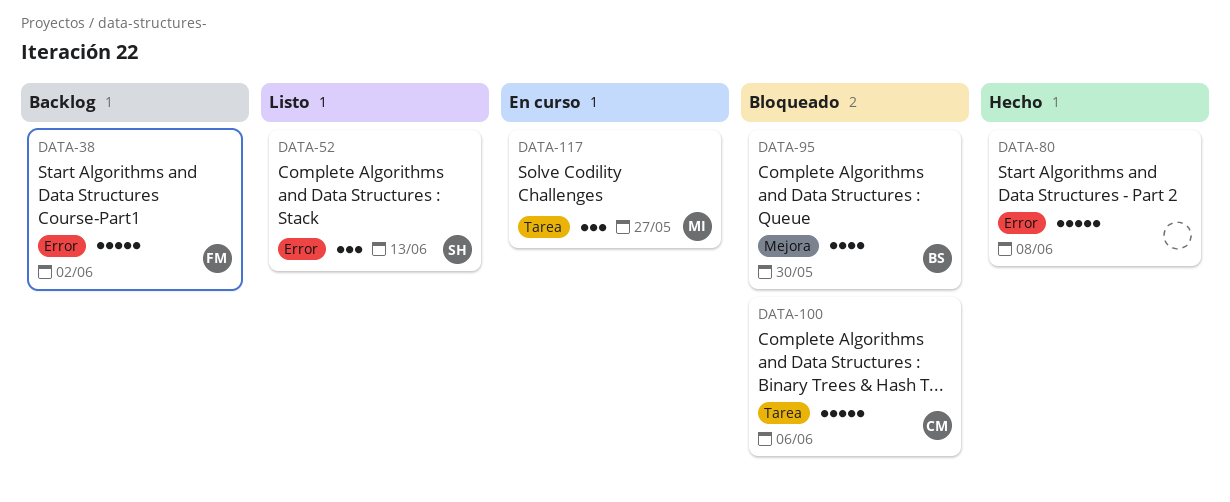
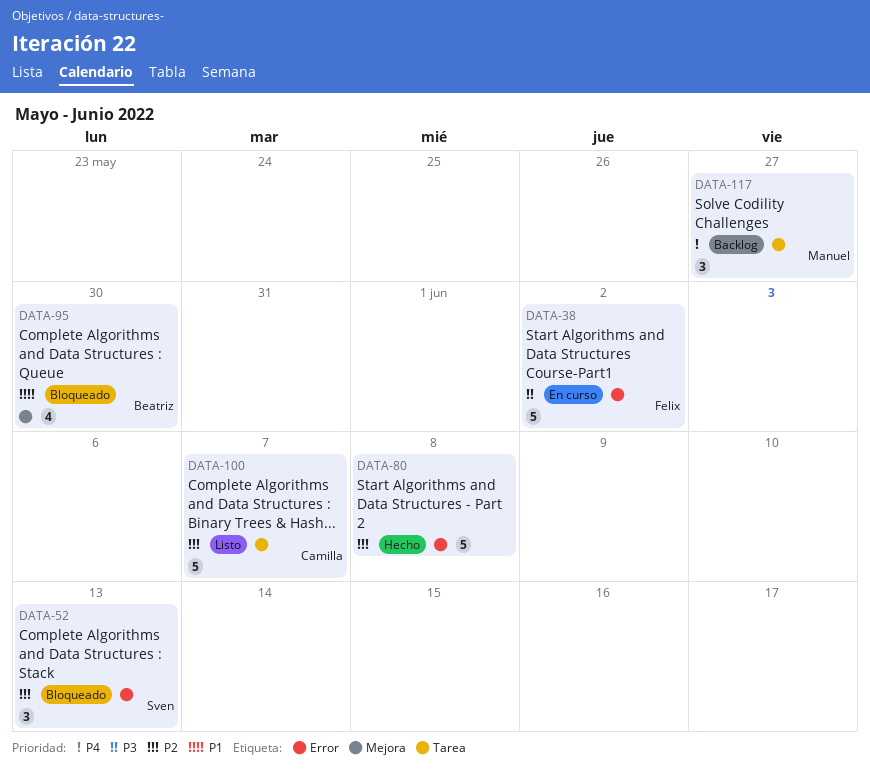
DATA-38, status: Backlog -> En curso
DATA-52, status: Listo -> Bloqueado
DATA-100, status: Bloqueado -> Listo
DATA-100, due: Jun 6 -> Jun 7
DATA-117, status: En curso -> Backlog

